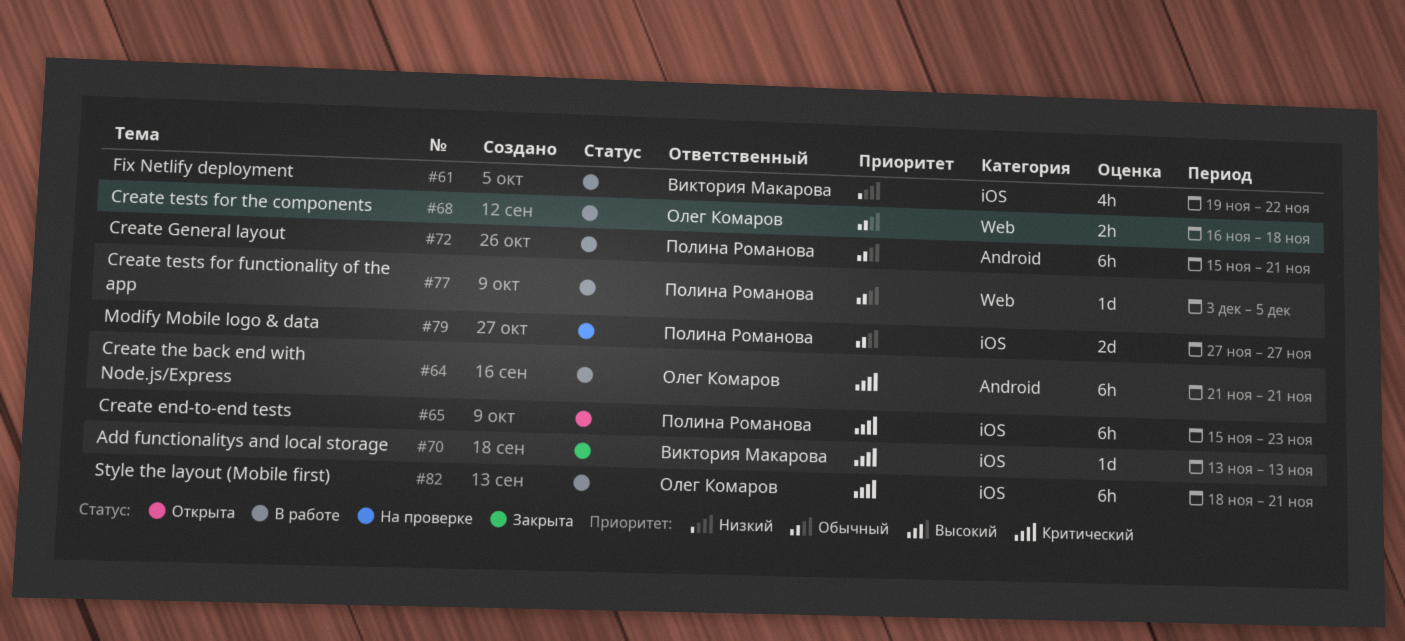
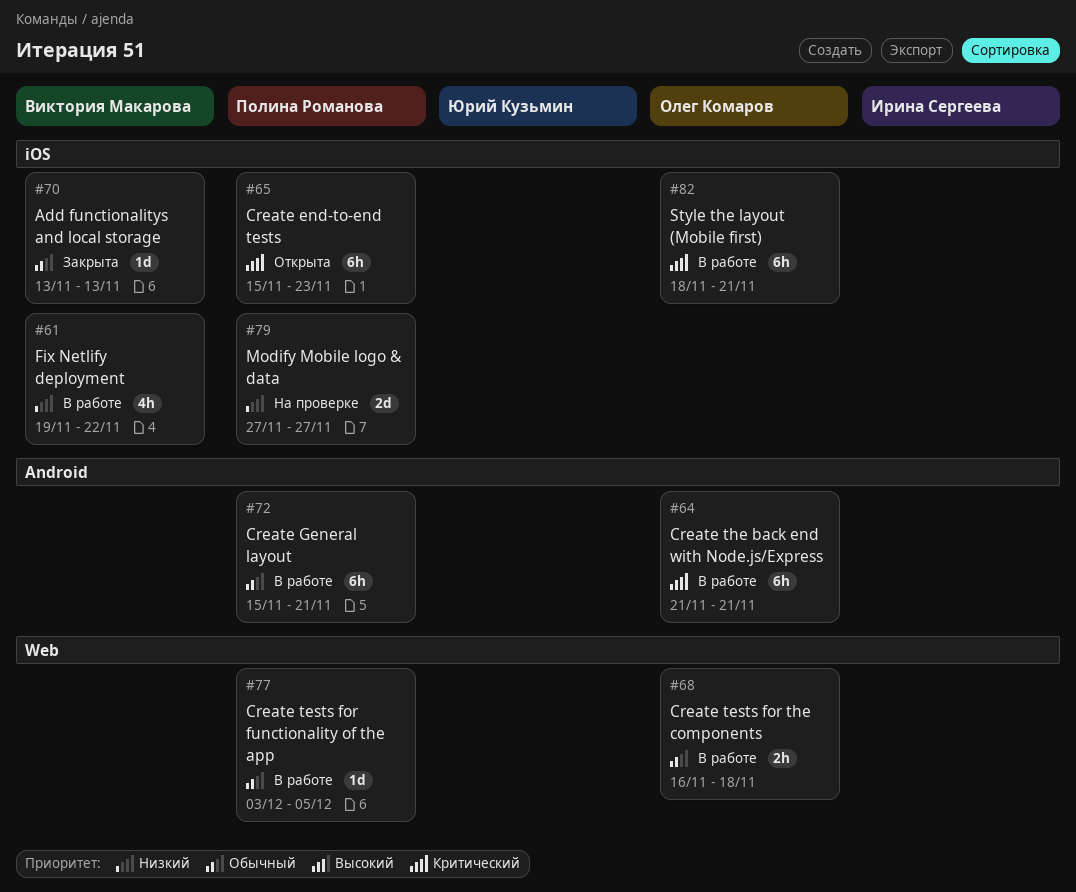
#70, priority: Критический -> Обычный
#79, priority: Обычный -> Низкий

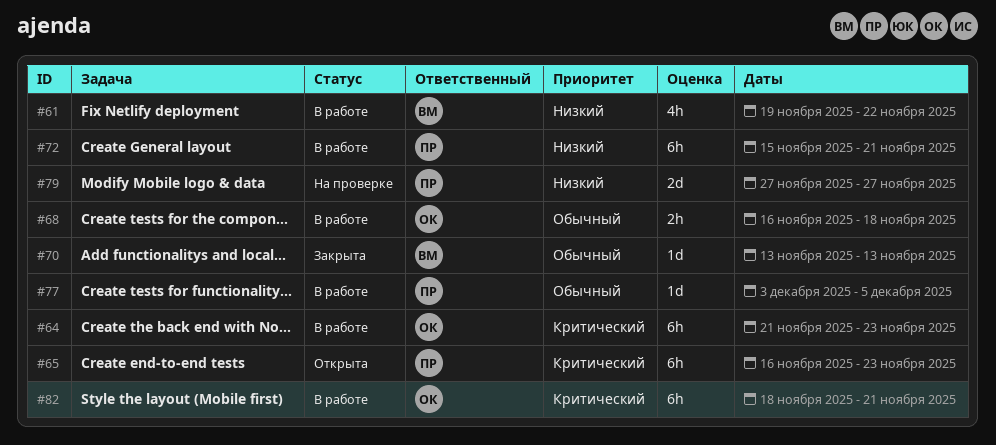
#64, due: Nov 21 -> Nov 23
#65, start: Nov 15 -> Nov 16
#72, priority: Обычный -> Низкий

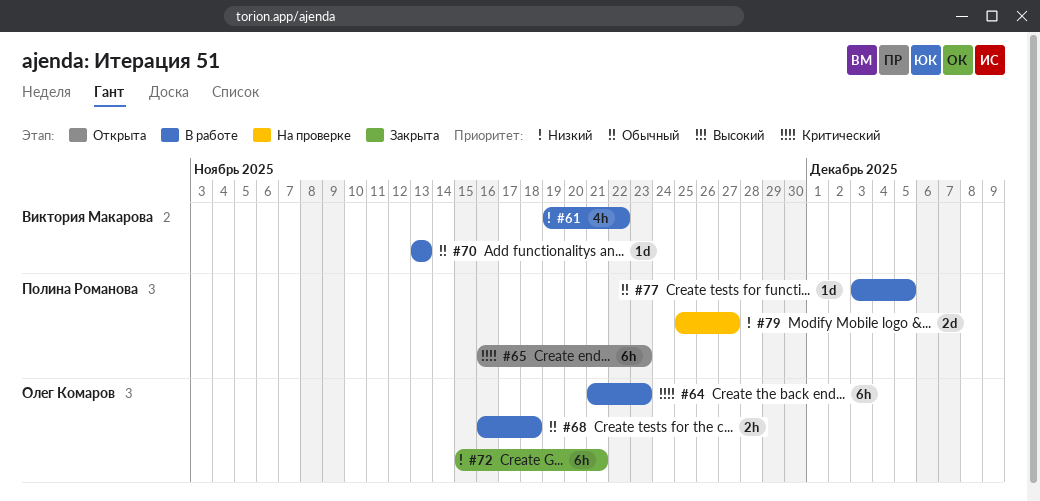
#70, status: Закрыта -> В работе
#72, status: В работе -> Закрыта
#72, owner: Полина Романова -> Олег Комаров
#79, start: Nov 27 -> Nov 25
#82: present -> none

